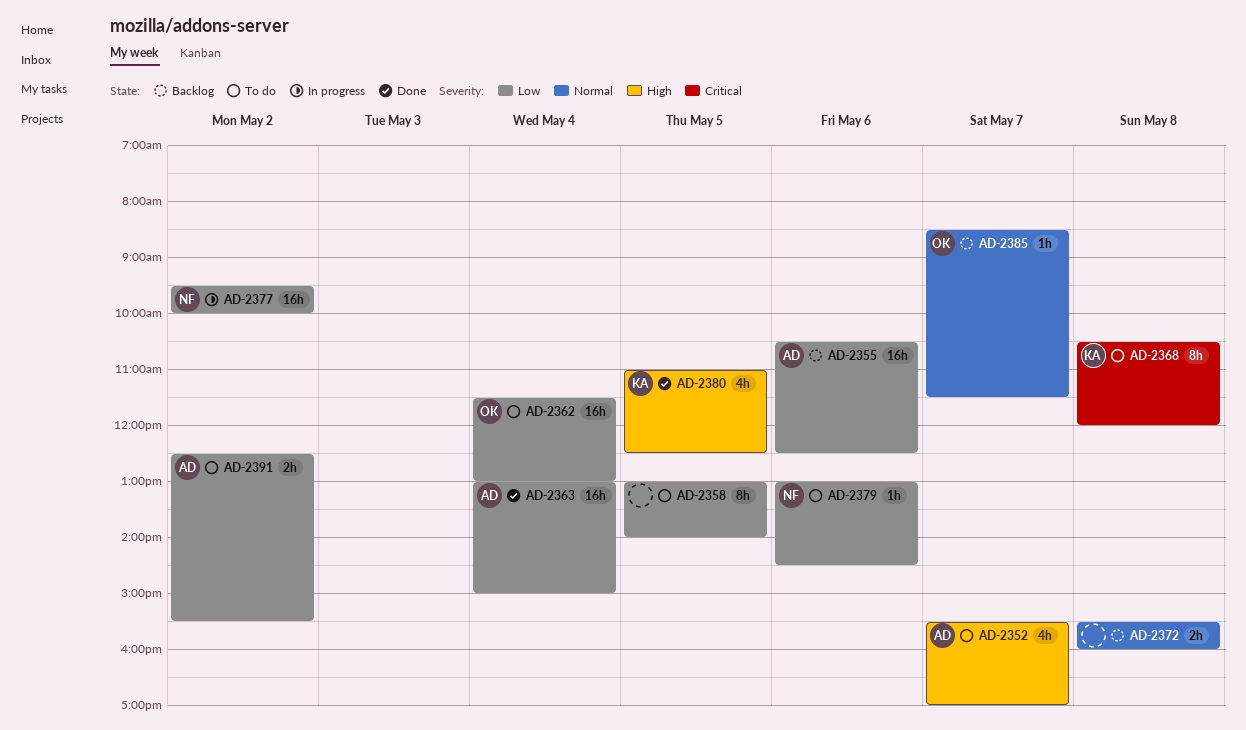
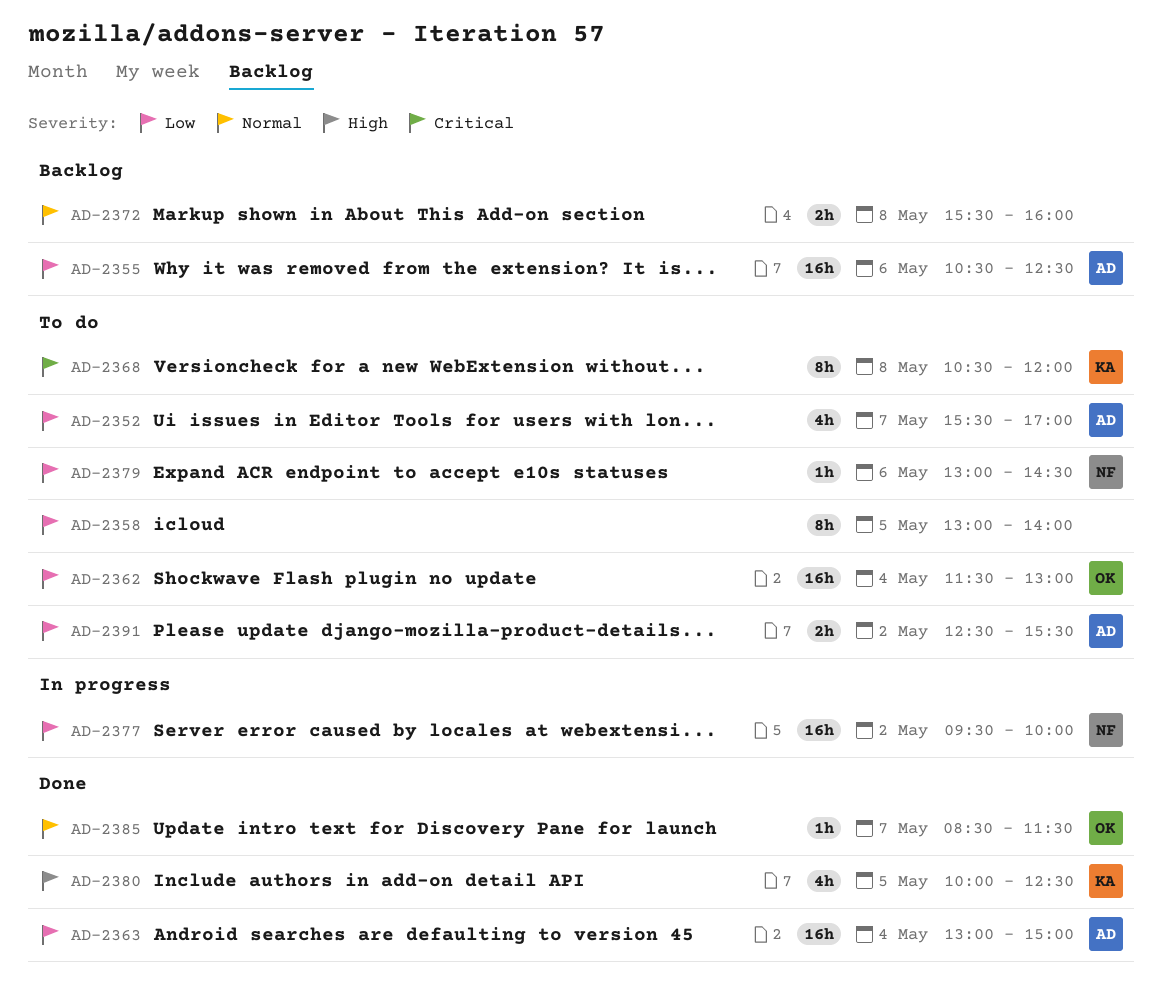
AD-2352, priority: High -> Low
AD-2380, begins: 11:00 -> 10:00
AD-2385, status: Backlog -> Done

